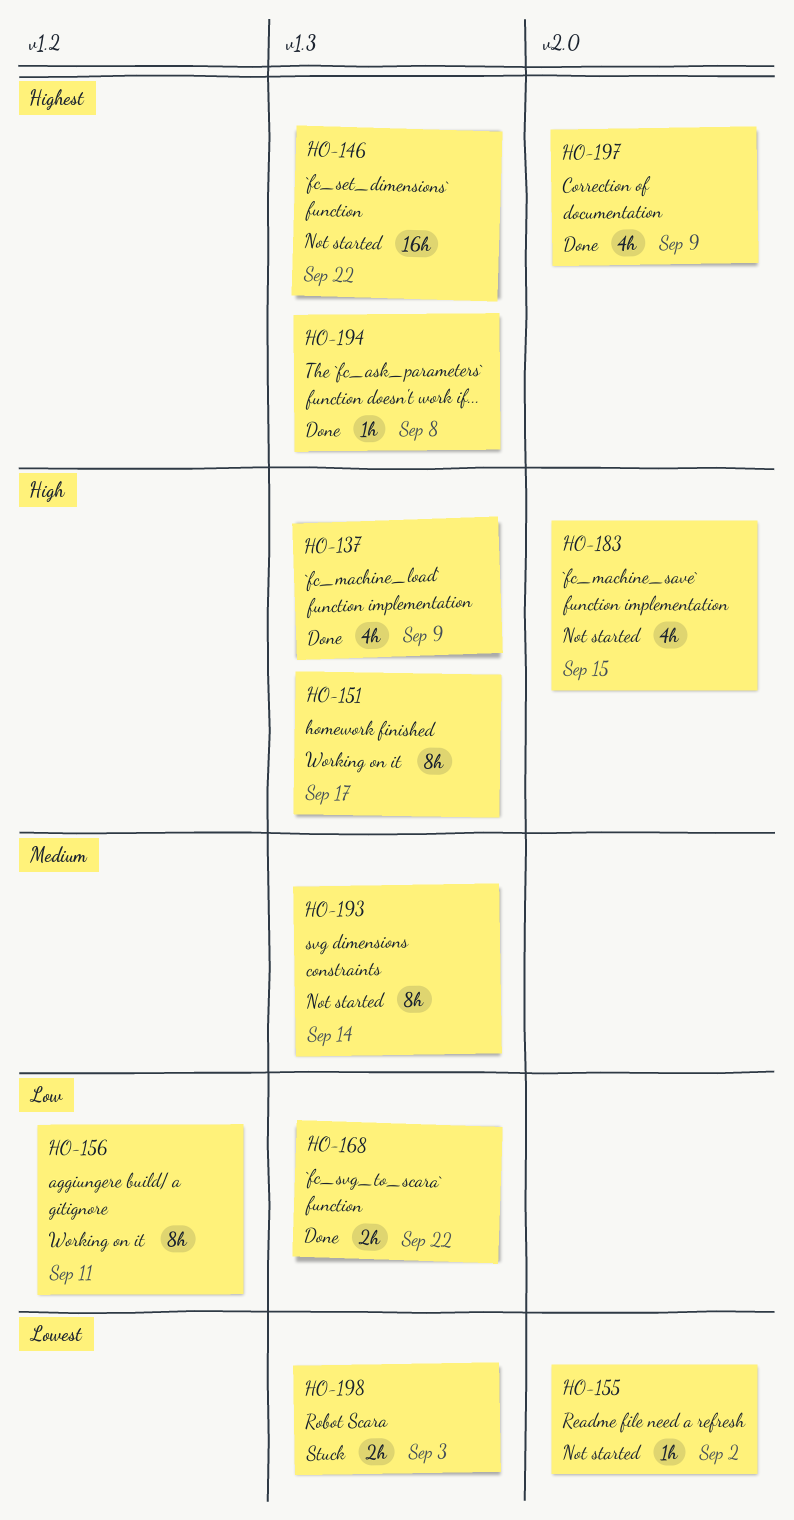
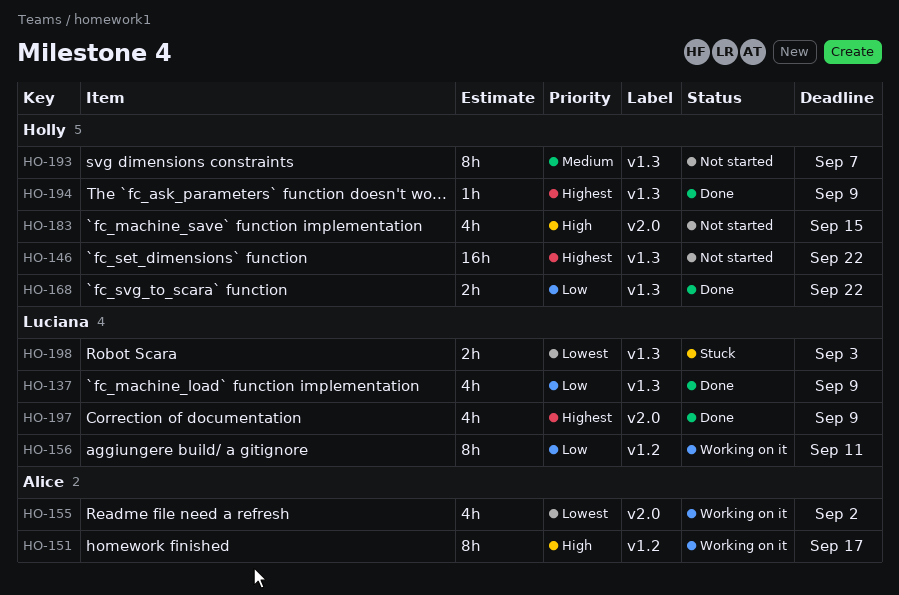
HO-137, priority: High -> Low
HO-151, label: v1.3 -> v1.2
HO-155, status: Not started -> Working on it
HO-155, estimate: 1h -> 4h
HO-193, due: Sep 14 -> Sep 7
HO-194, due: Sep 8 -> Sep 9

